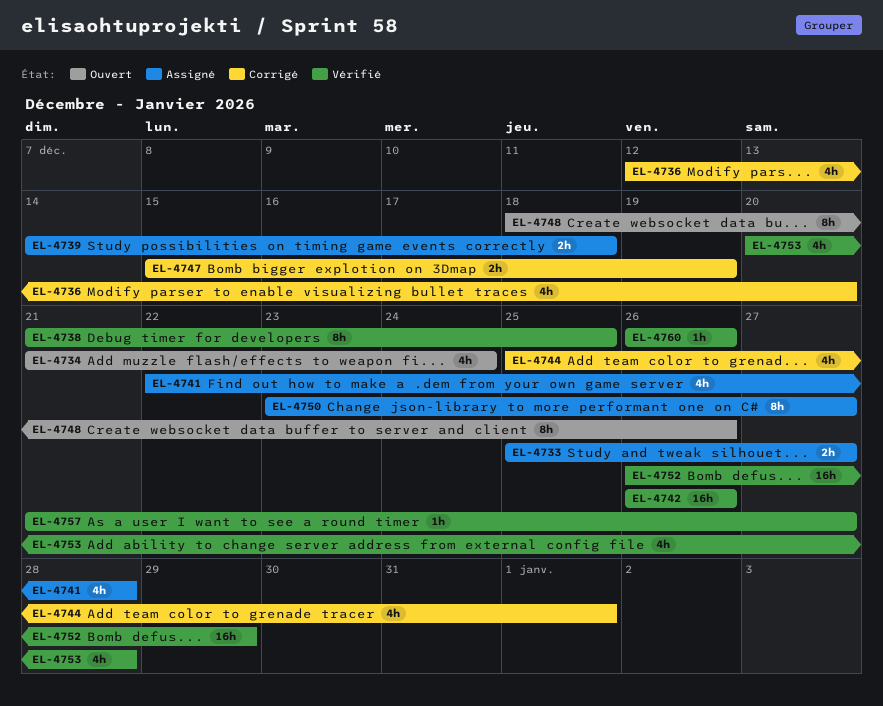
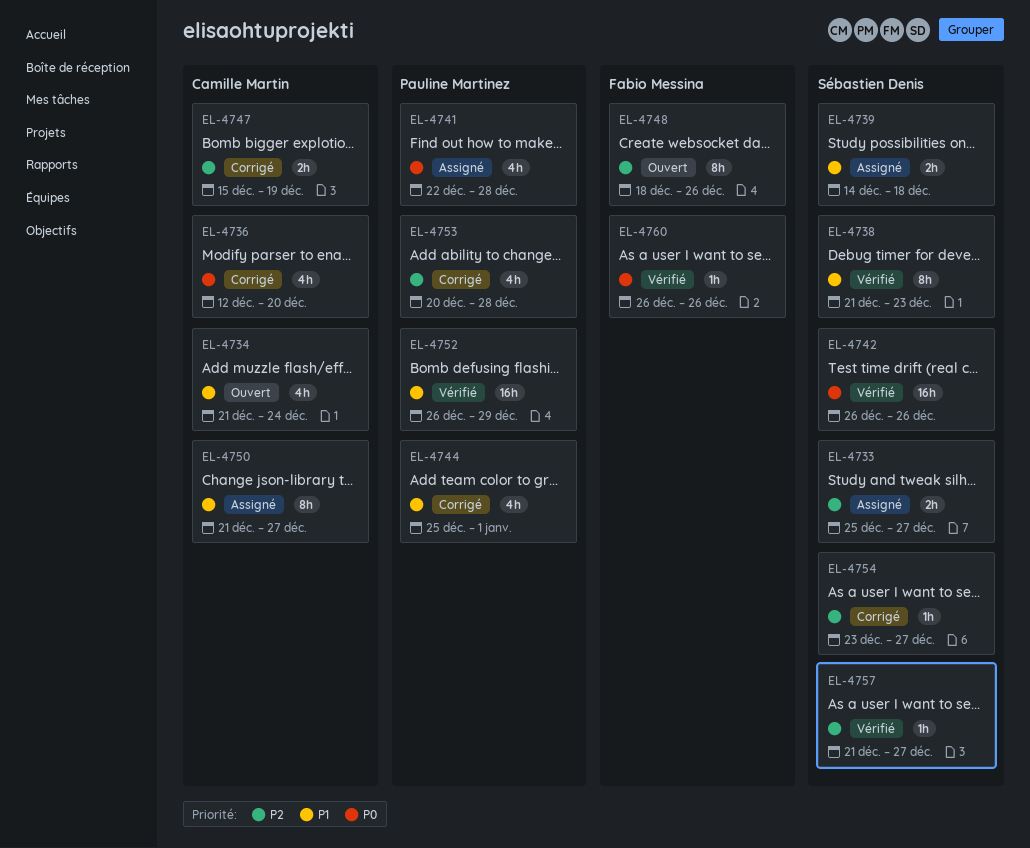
EL-4738, due: Dec 25 -> Dec 23
EL-4750, start: Dec 23 -> Dec 21
EL-4753, status: Vérifié -> Corrigé
EL-4754: none -> present

